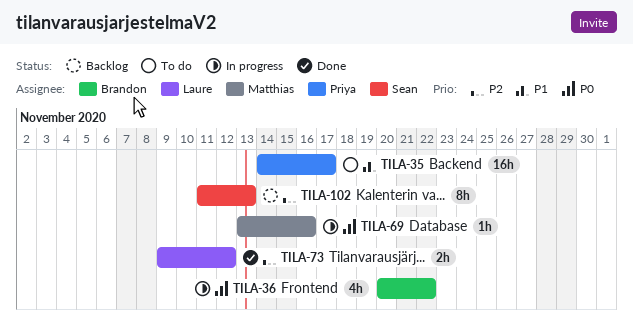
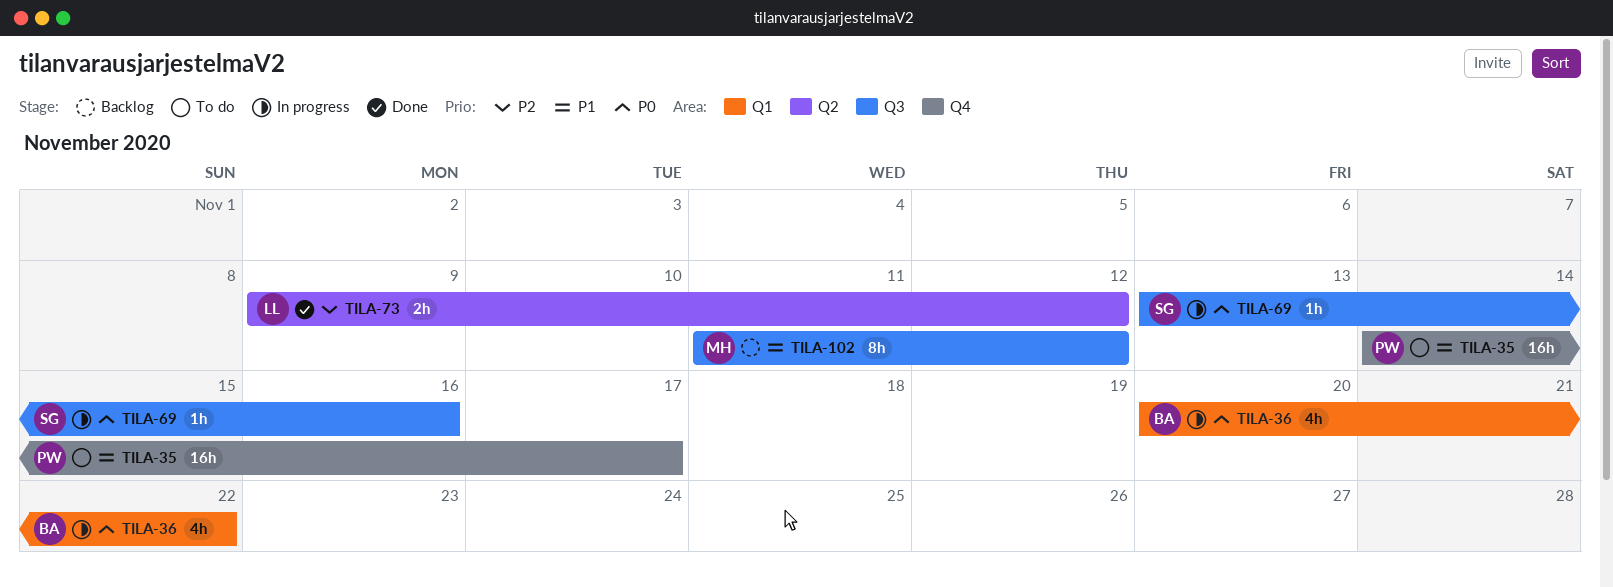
TILA-69, owner: Matthias -> Sean
TILA-102, owner: Sean -> Matthias
TILA-102, priority: P2 -> P1
TILA-102, due: Nov 13 -> Nov 12

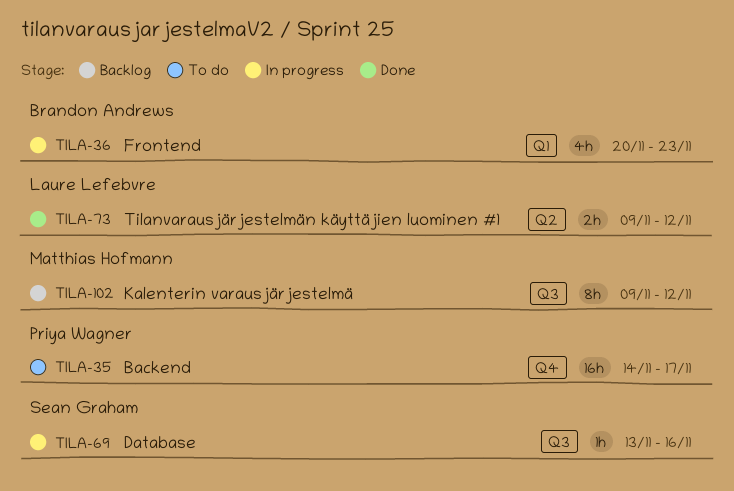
TILA-36, due: Nov 22 -> Nov 23
TILA-102, start: Nov 11 -> Nov 9

